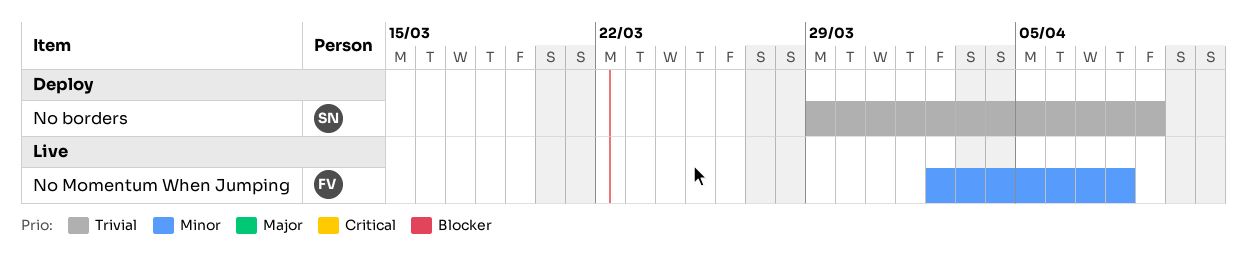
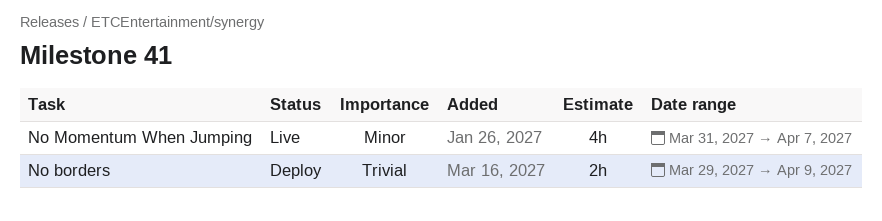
No Momentum When Jumping, start: Apr 2 -> Mar 31
No Momentum When Jumping, due: Apr 8 -> Apr 7

